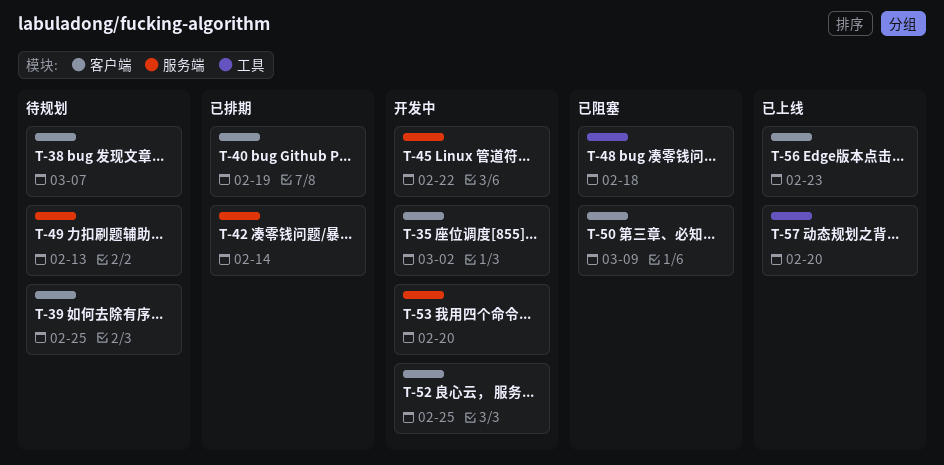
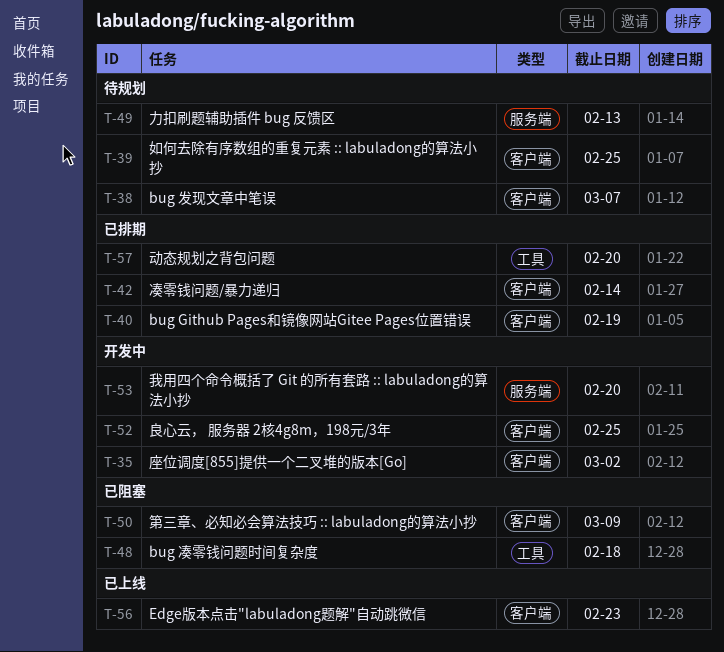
T-42, label: 服务端 -> 客户端
T-45: present -> none
T-57, status: 已上线 -> 已排期

